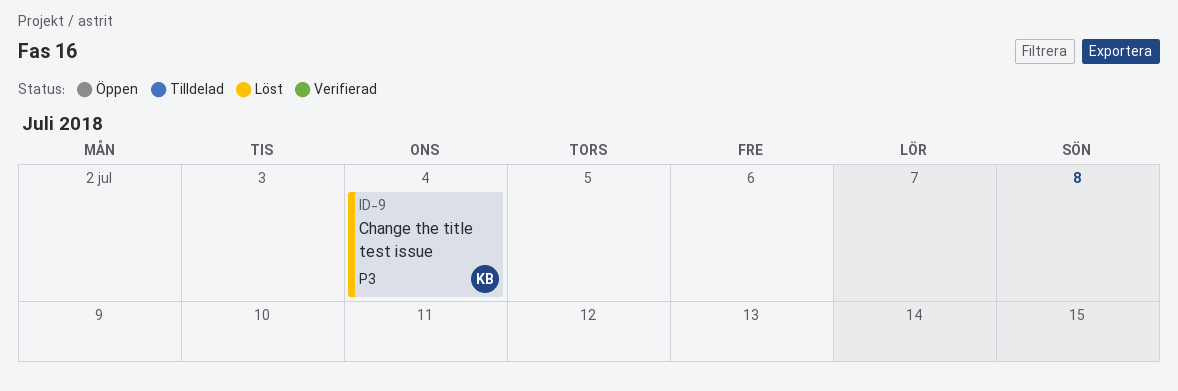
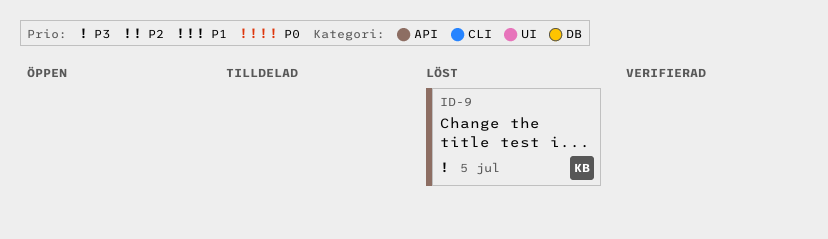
ID-9, due: Jul 4 -> Jul 5

